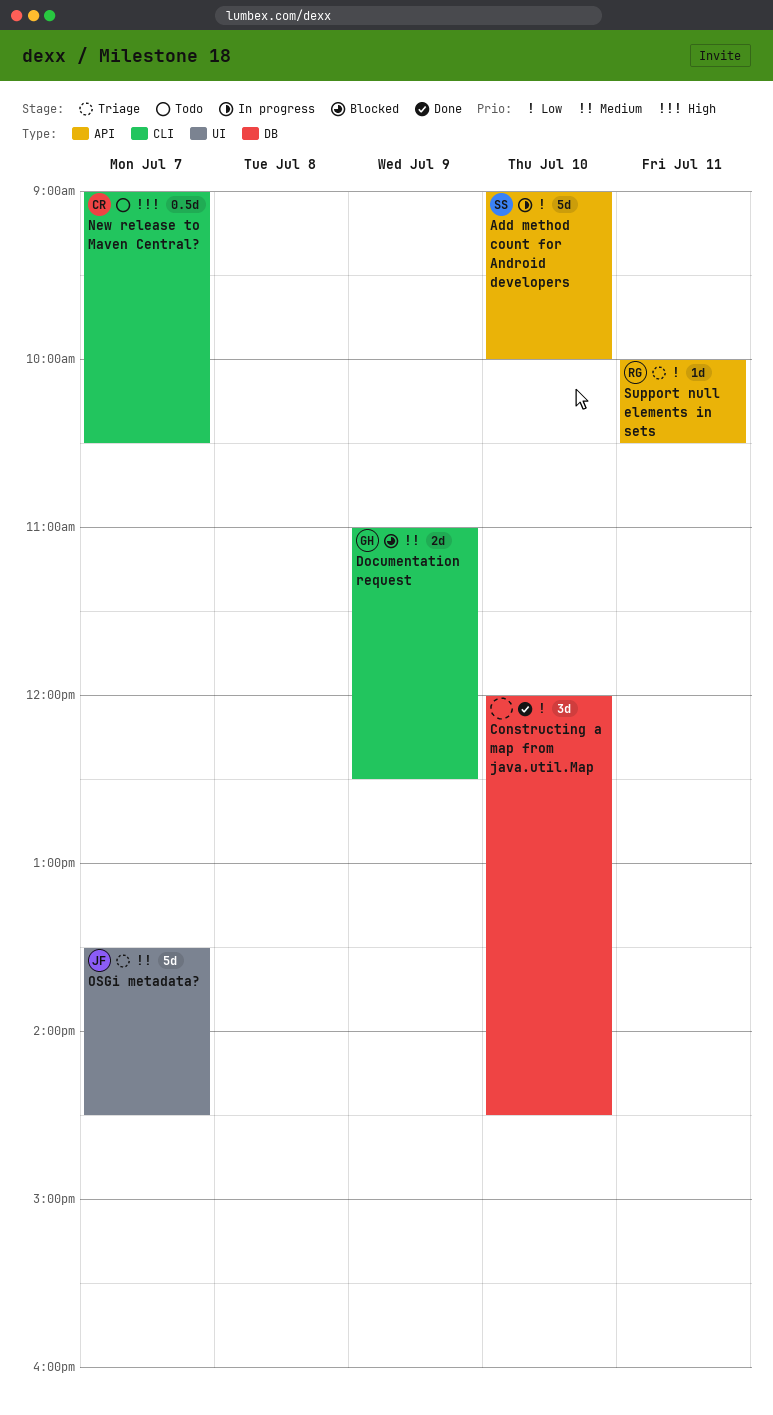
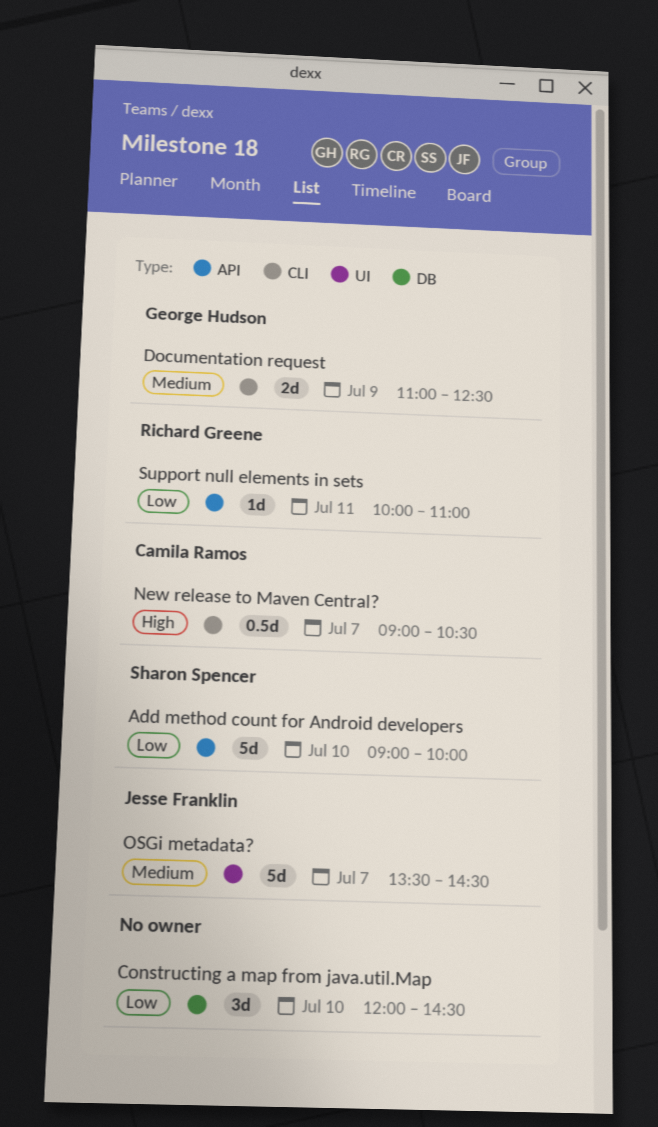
Support null elements in sets, ends: 10:30 -> 11:00

